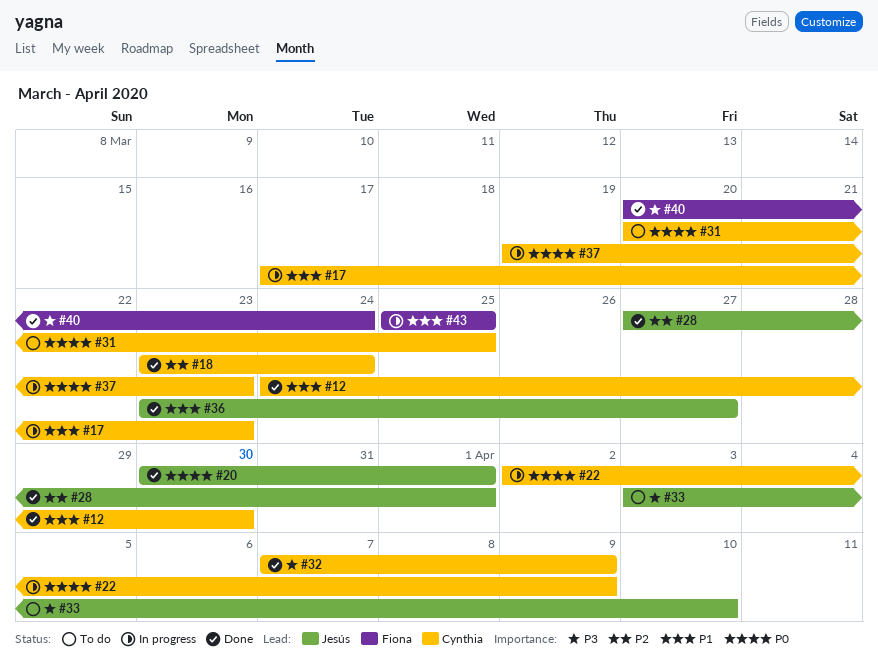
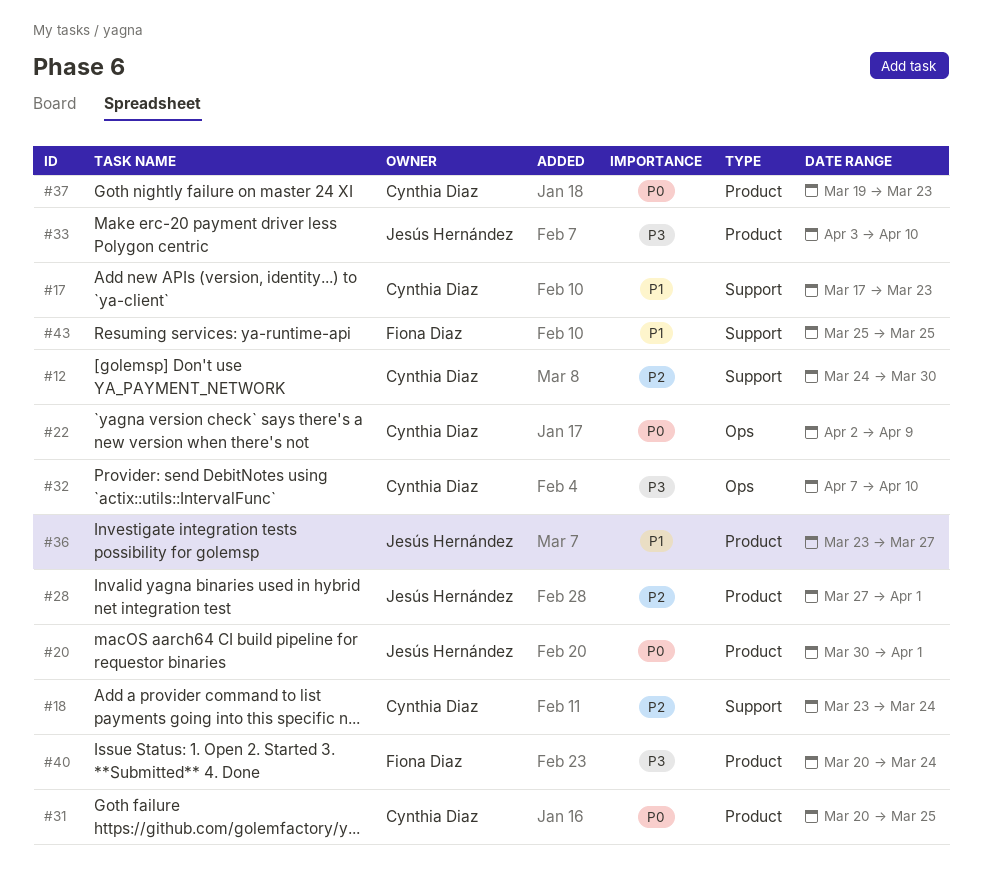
#12, priority: P1 -> P2
#32, due: Apr 9 -> Apr 10

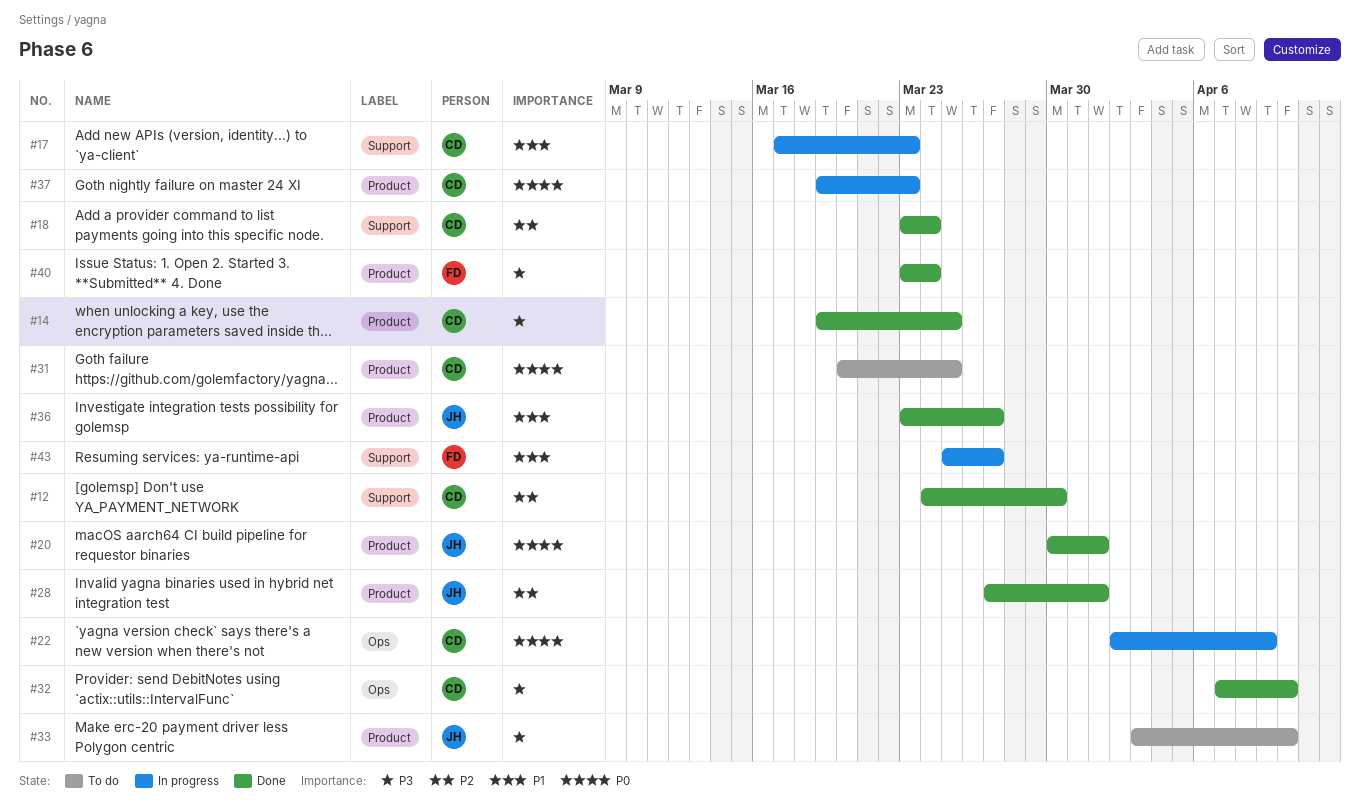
#14: none -> present
#40, start: Mar 20 -> Mar 23
#43, due: Mar 25 -> Mar 27

